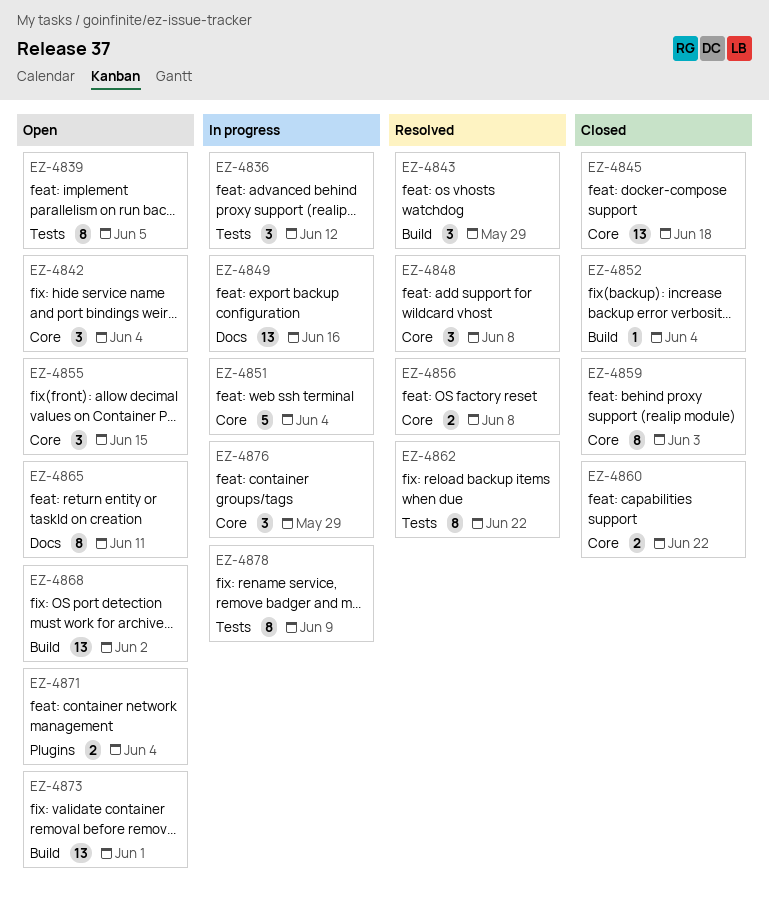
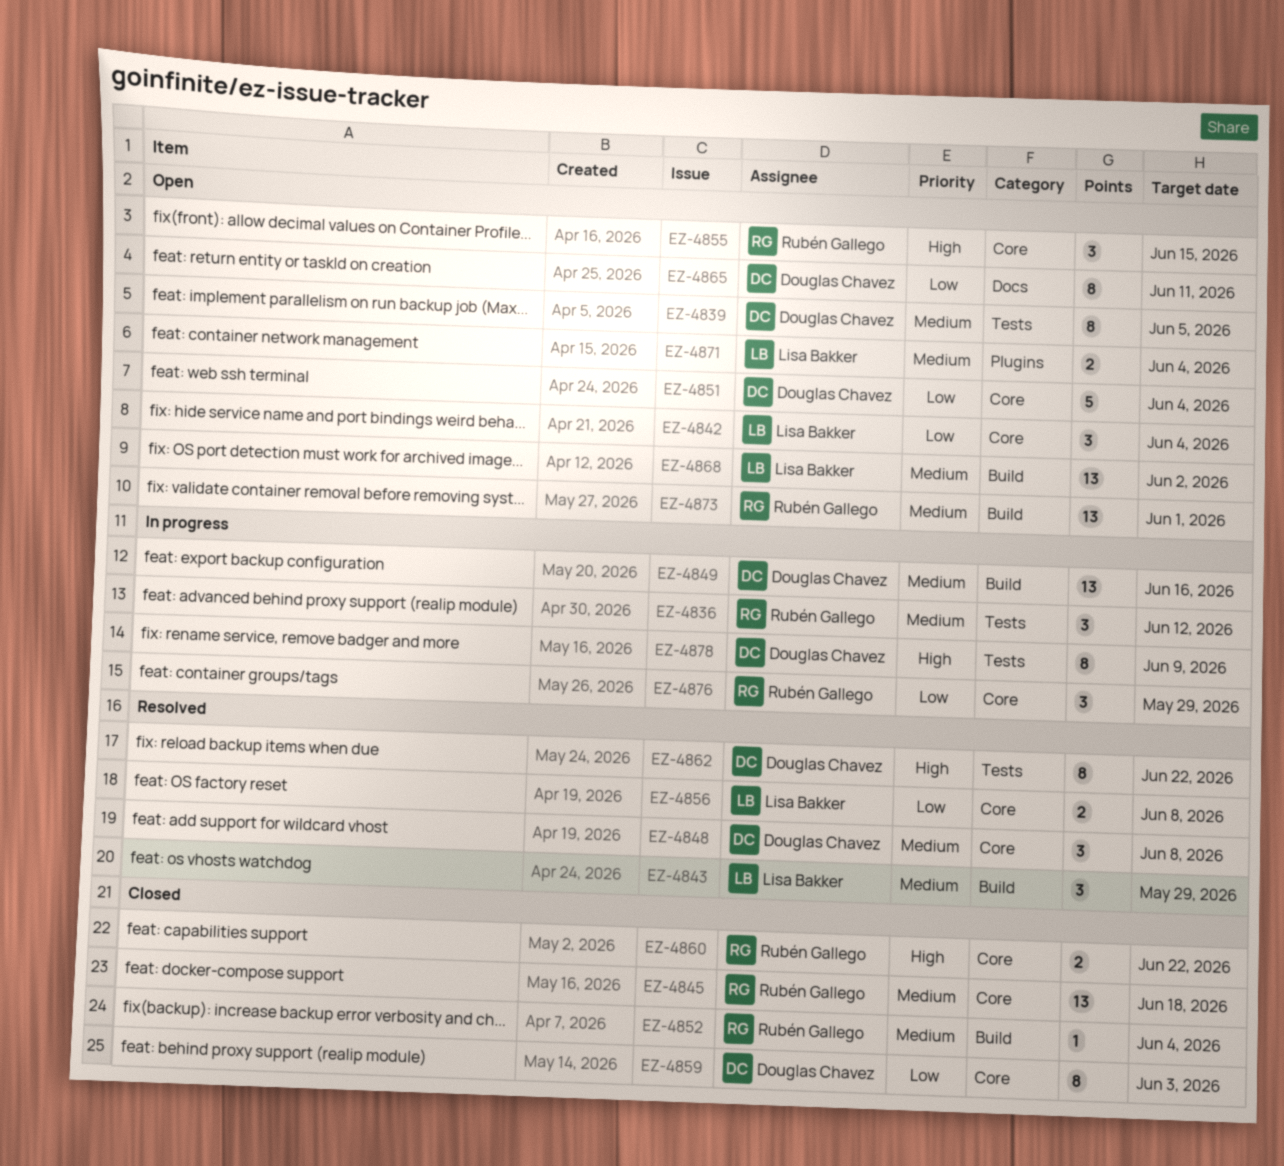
EZ-4849, label: Docs -> Build
EZ-4851, status: In progress -> Open

